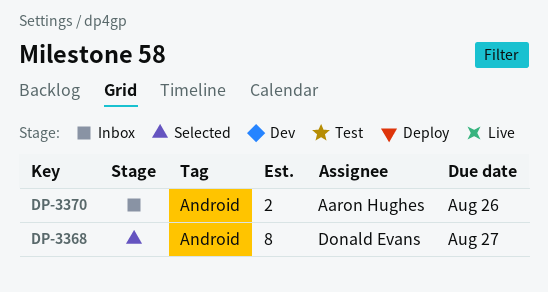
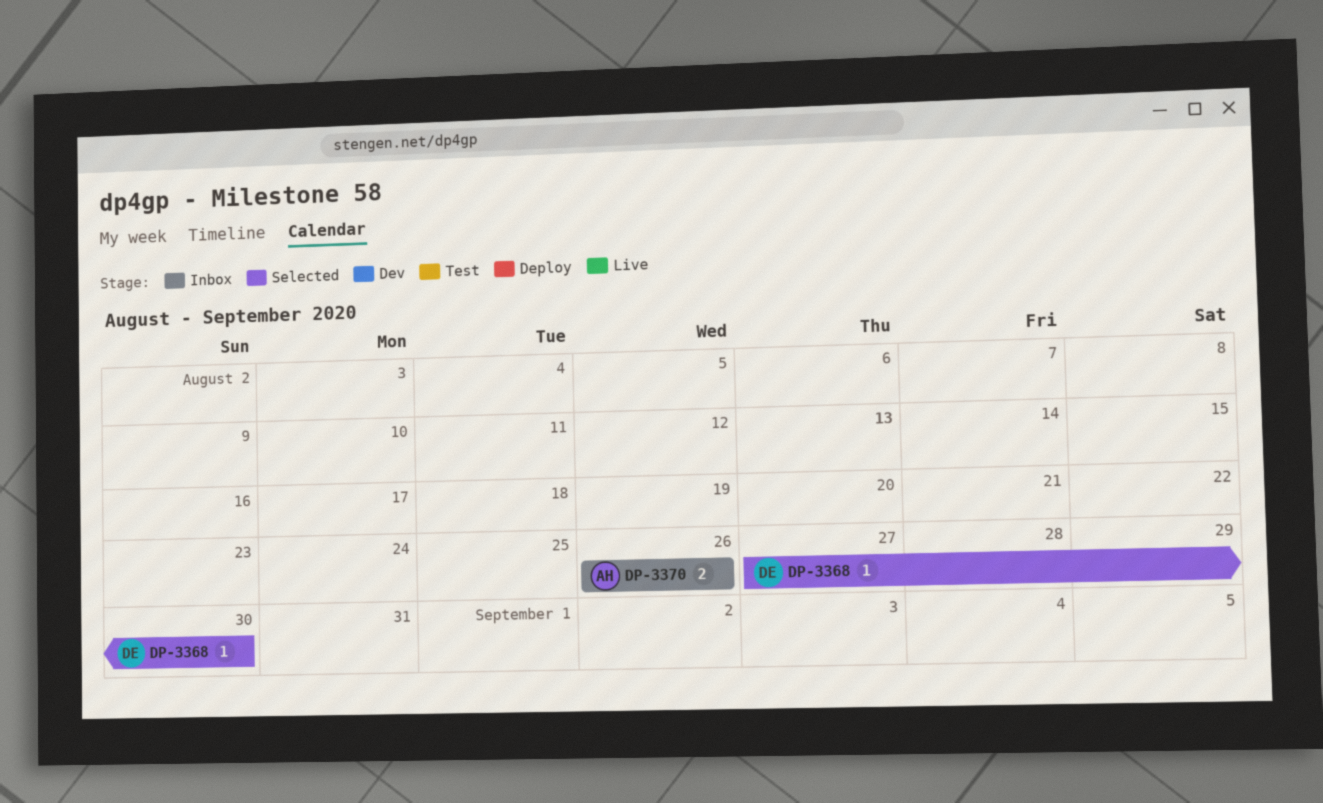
DP-3368, estimate: 8 -> 1
DP-3368, due: Aug 27 -> Aug 30

